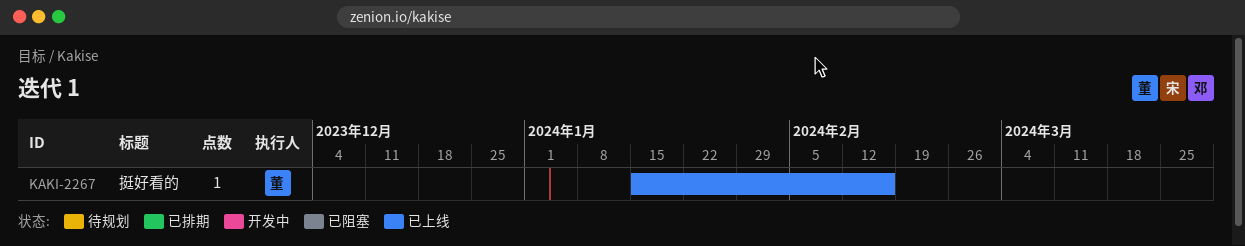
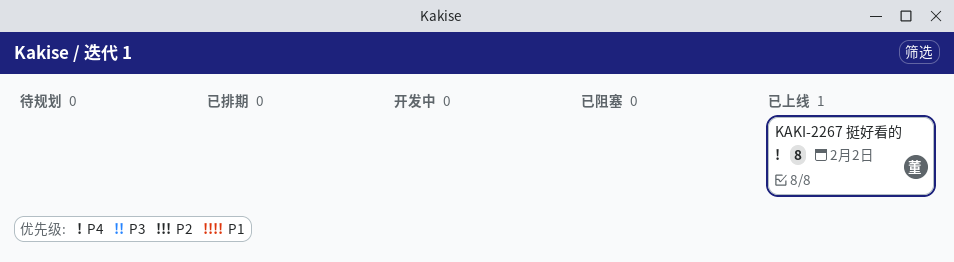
KAKI-2267, estimate: 1 -> 8
KAKI-2267, due: Feb 16 -> Feb 2

